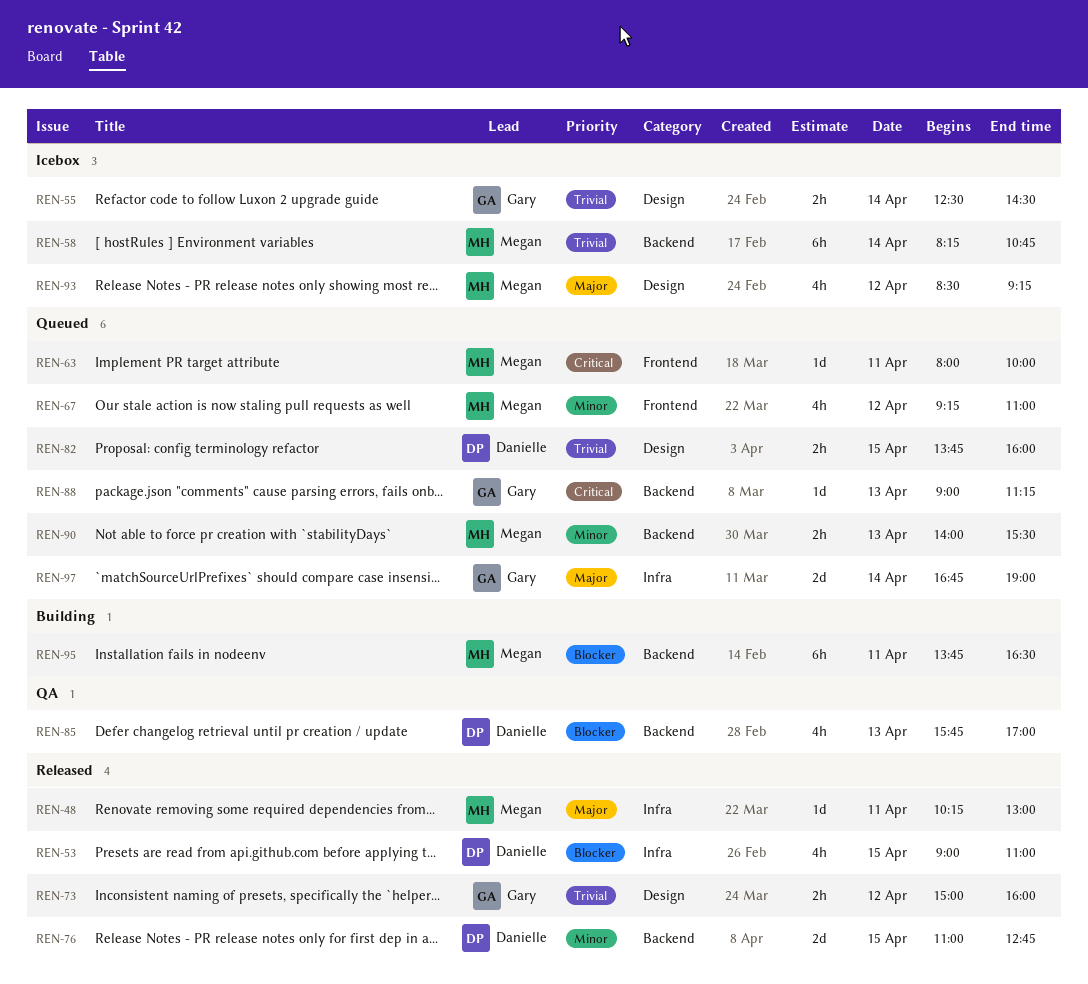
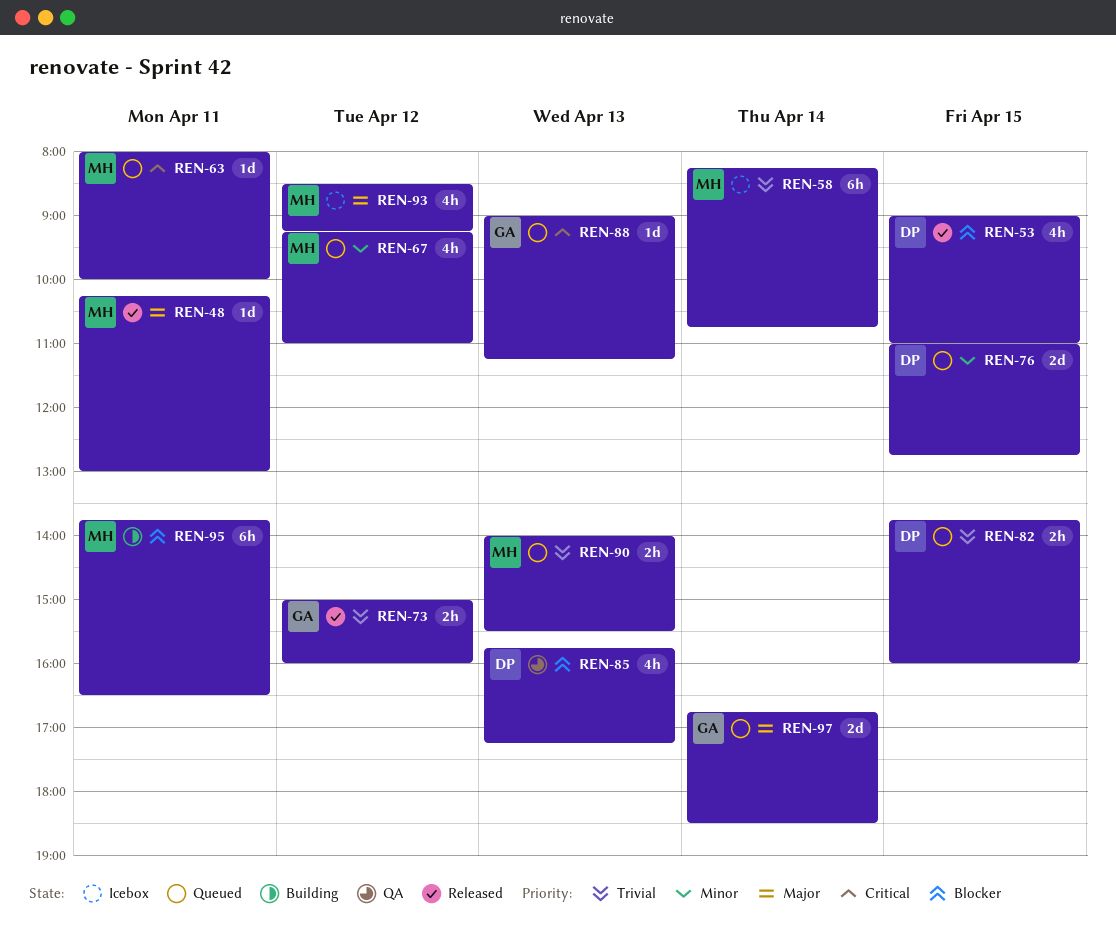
REN-55: present -> none
REN-76, status: Released -> Queued
REN-85, ends: 17:00 -> 17:15
REN-90, priority: Minor -> Trivial
REN-97, ends: 19:00 -> 18:30

